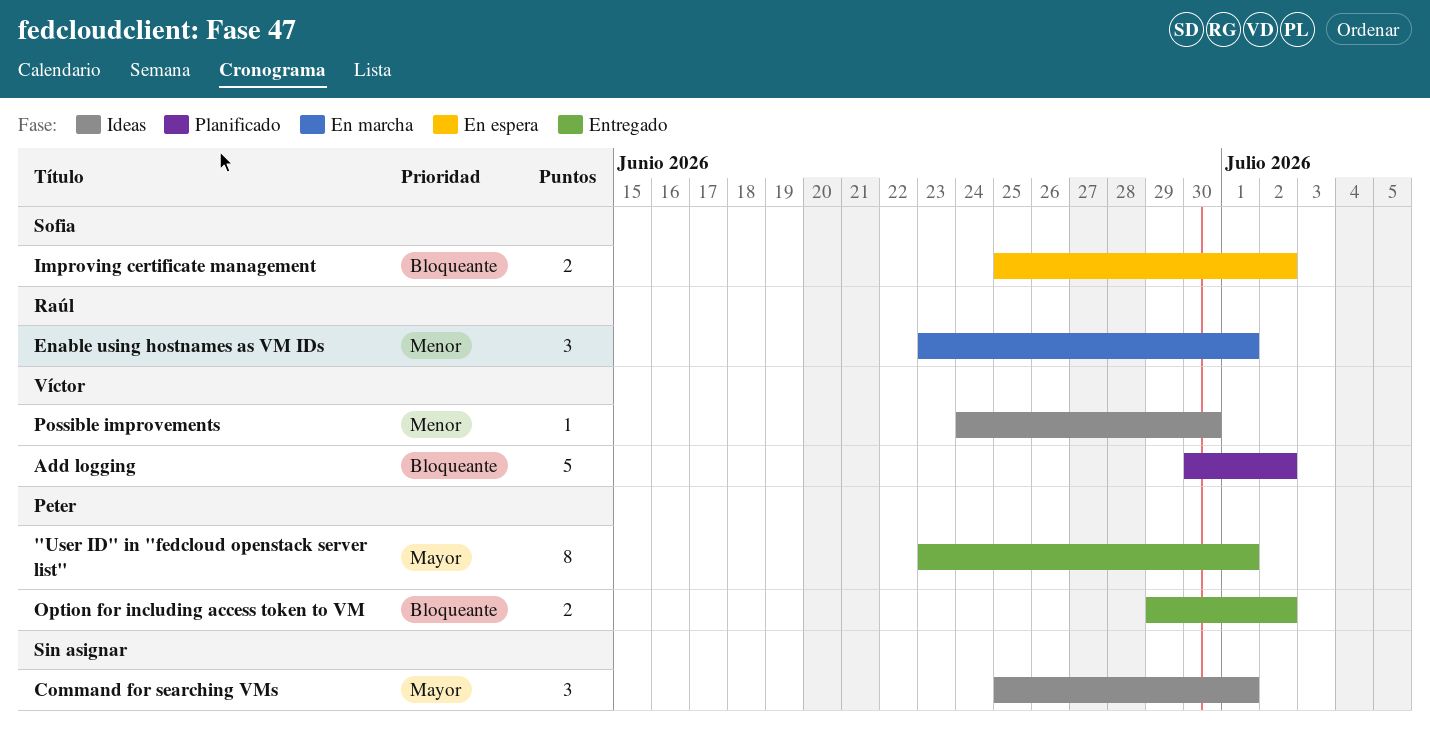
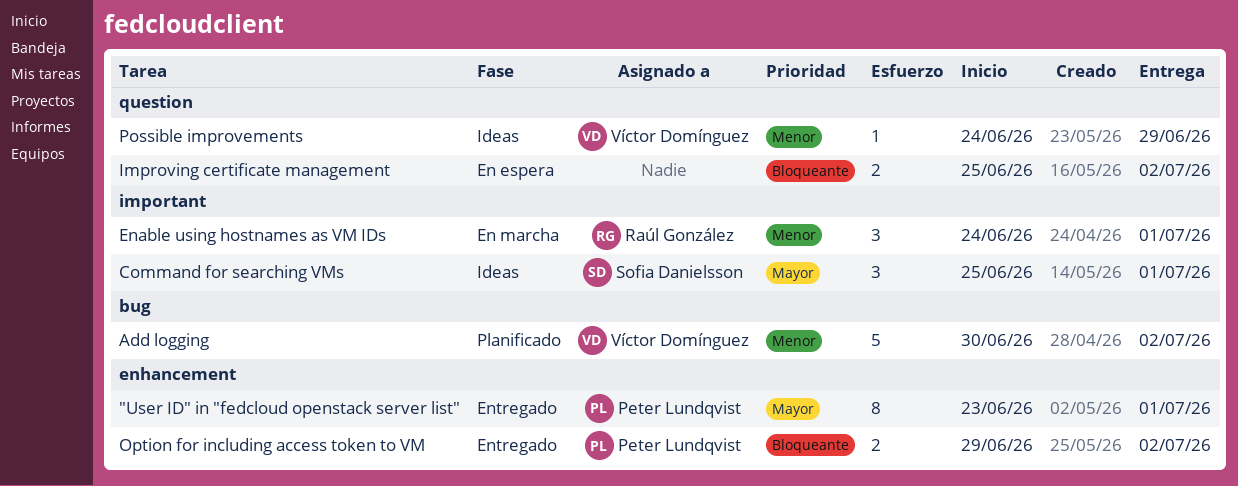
Add logging, priority: Bloqueante -> Menor
Command for searching VMs, owner: none -> Sofia Danielsson
Enable using hostnames as VM IDs, start: Jun 23 -> Jun 24
Improving certificate management, owner: Sofia Danielsson -> none
Possible improvements, due: Jun 30 -> Jun 29

